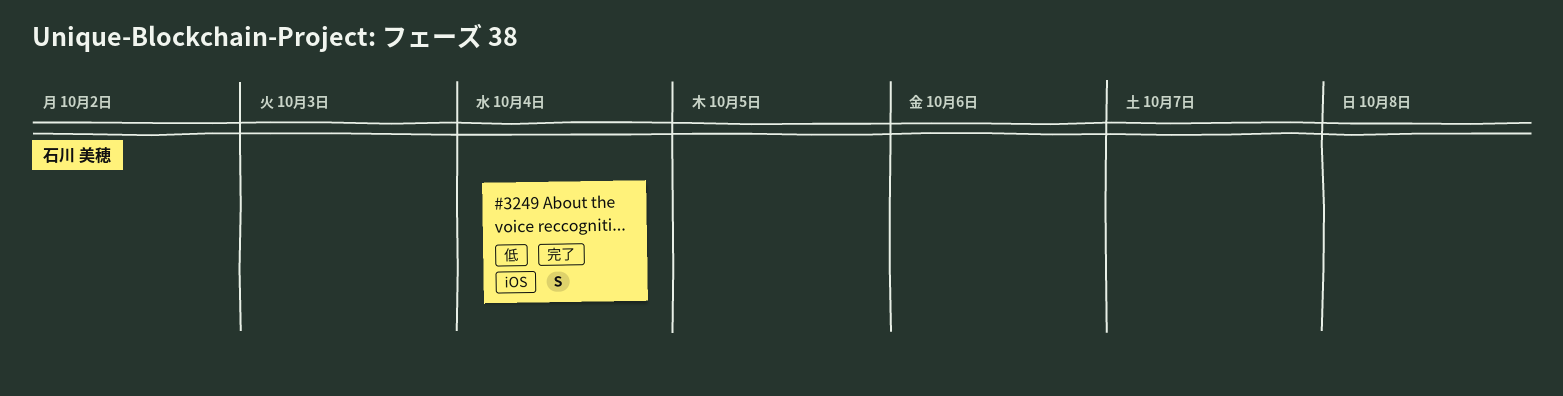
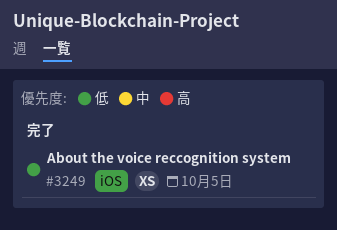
#3249, estimate: S -> XS
#3249, due: Oct 4 -> Oct 5

